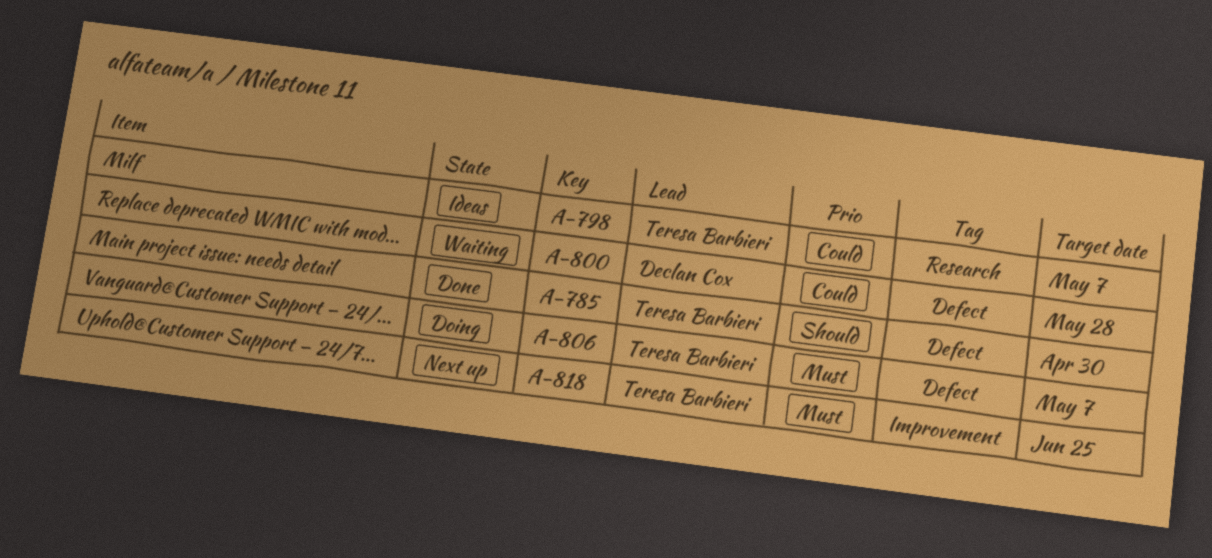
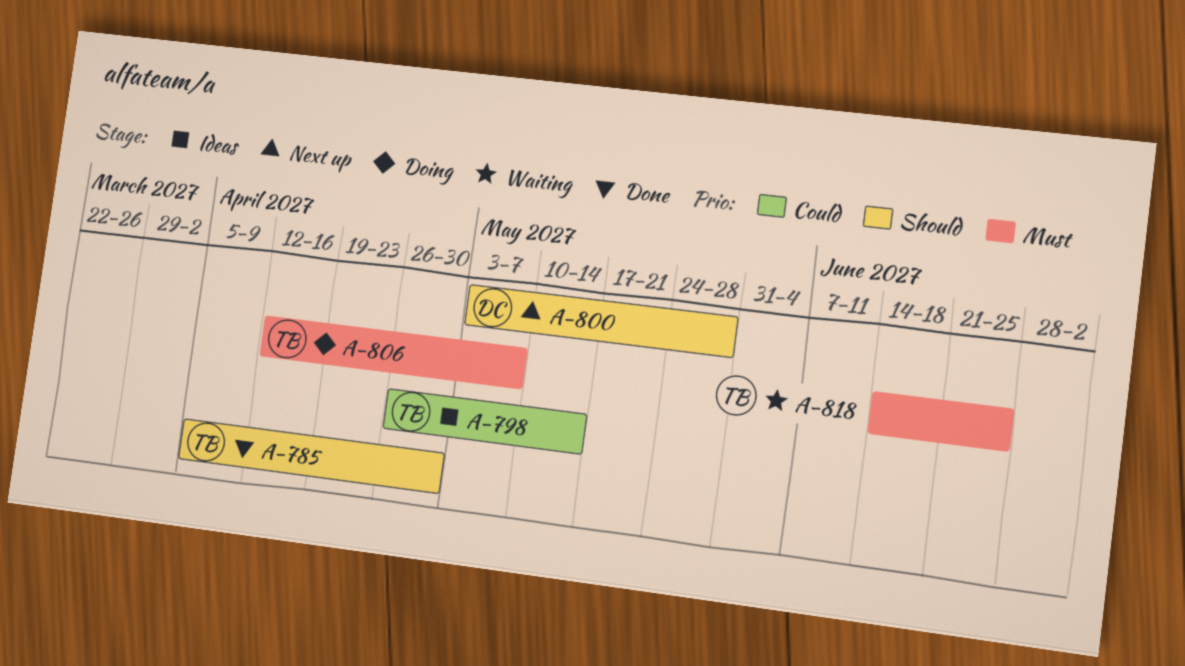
A-798, due: May 7 -> May 14
A-800, status: Waiting -> Next up
A-800, priority: Could -> Should
A-818, status: Next up -> Waiting

